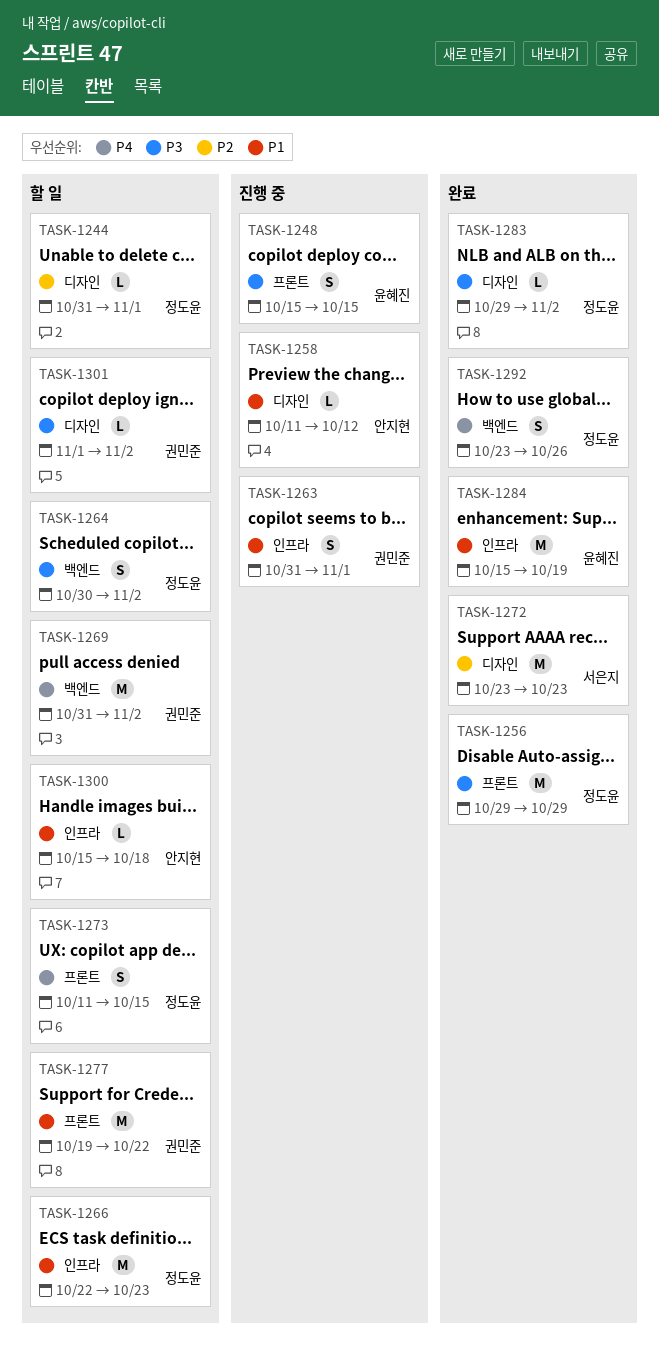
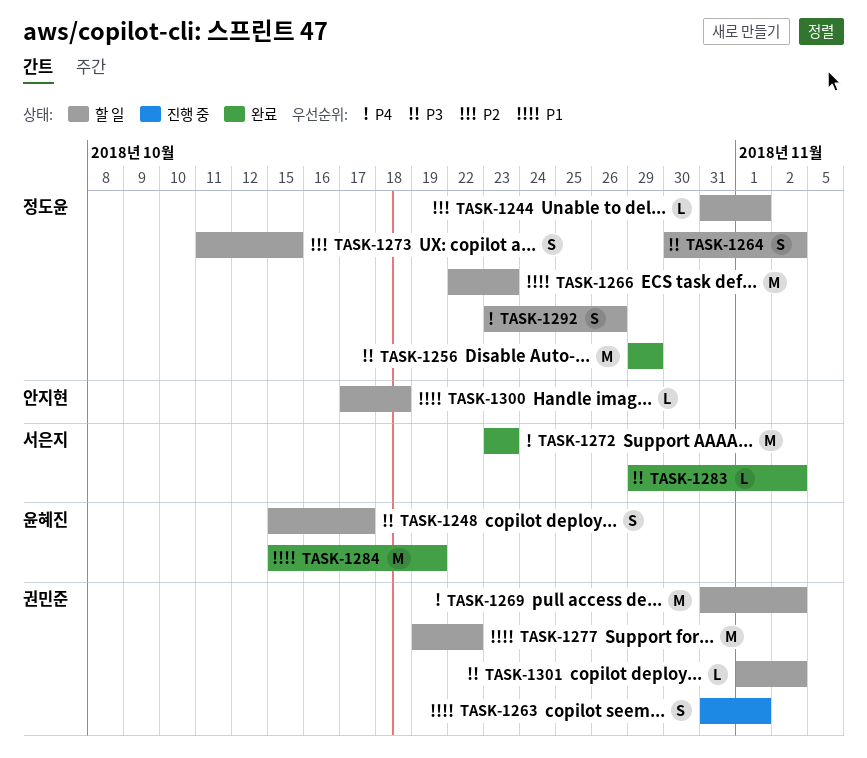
TASK-1248, status: 진행 중 -> 할 일
TASK-1248, due: Oct 15 -> Oct 17
TASK-1258: present -> none
TASK-1272, priority: P2 -> P4
TASK-1273, priority: P4 -> P2
TASK-1283, owner: 정도윤 -> 서은지
TASK-1292, status: 완료 -> 할 일
TASK-1300, start: Oct 15 -> Oct 17

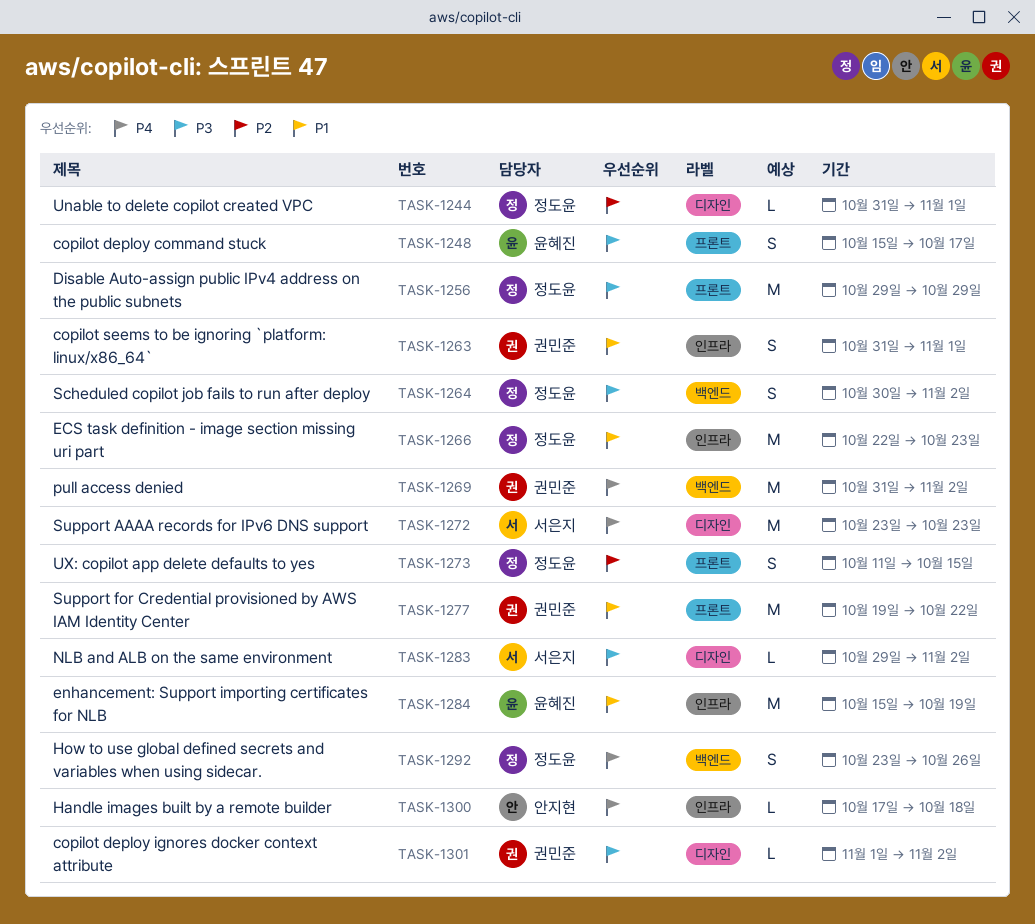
TASK-1300, priority: P1 -> P4

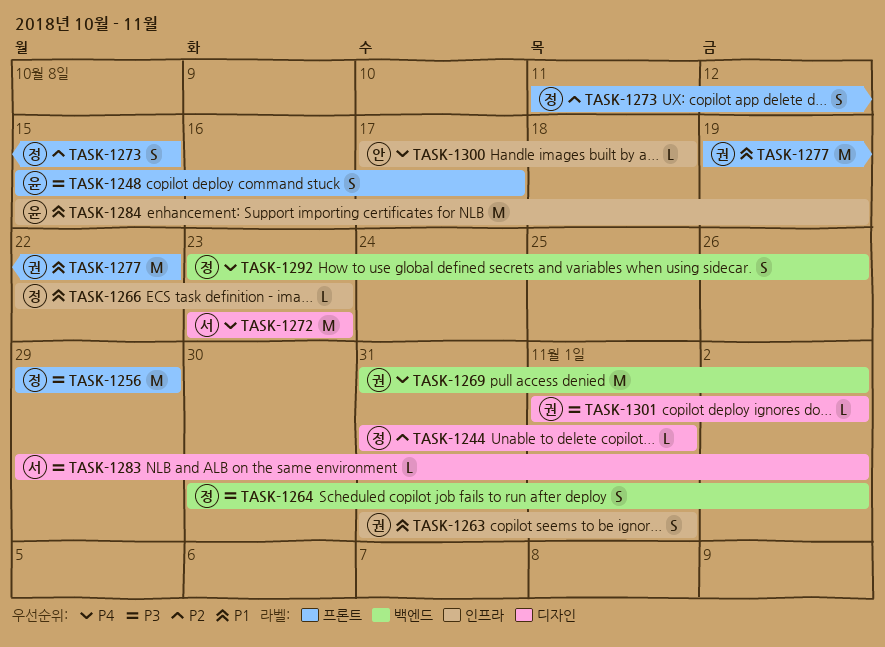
TASK-1266, estimate: M -> L

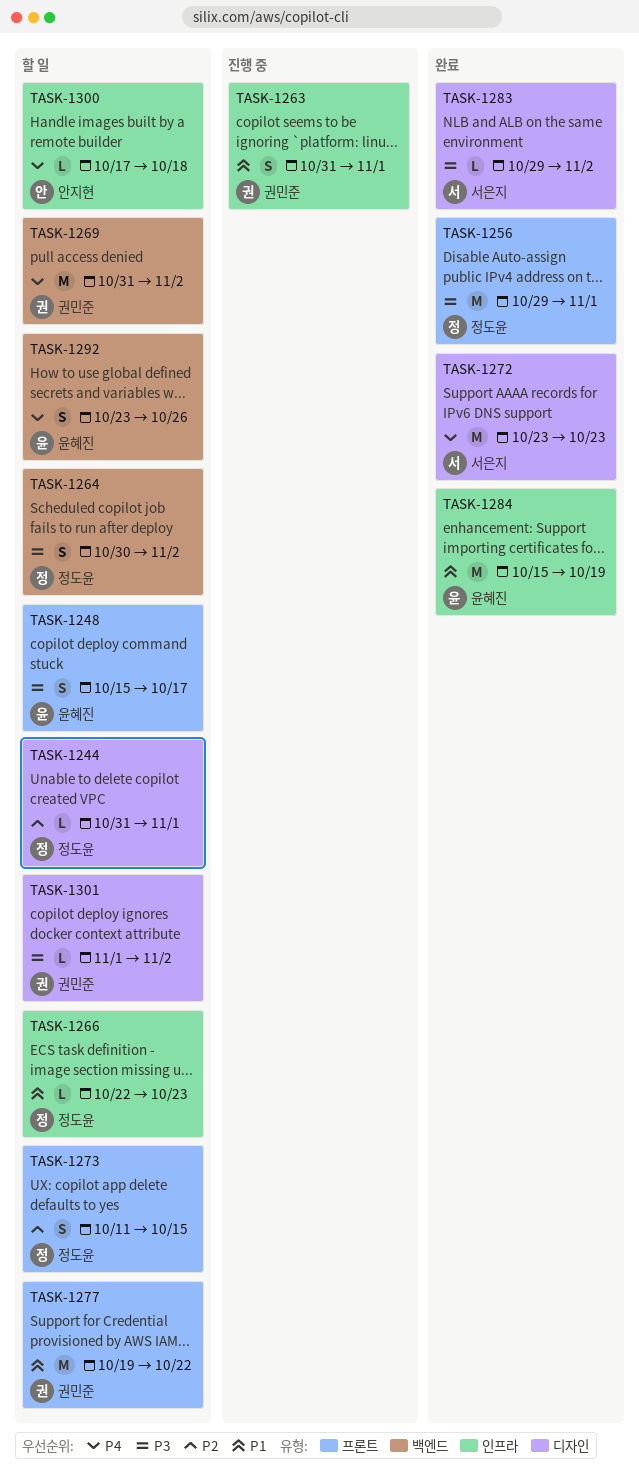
TASK-1256, due: Oct 29 -> Nov 1
TASK-1292, owner: 정도윤 -> 윤혜진

